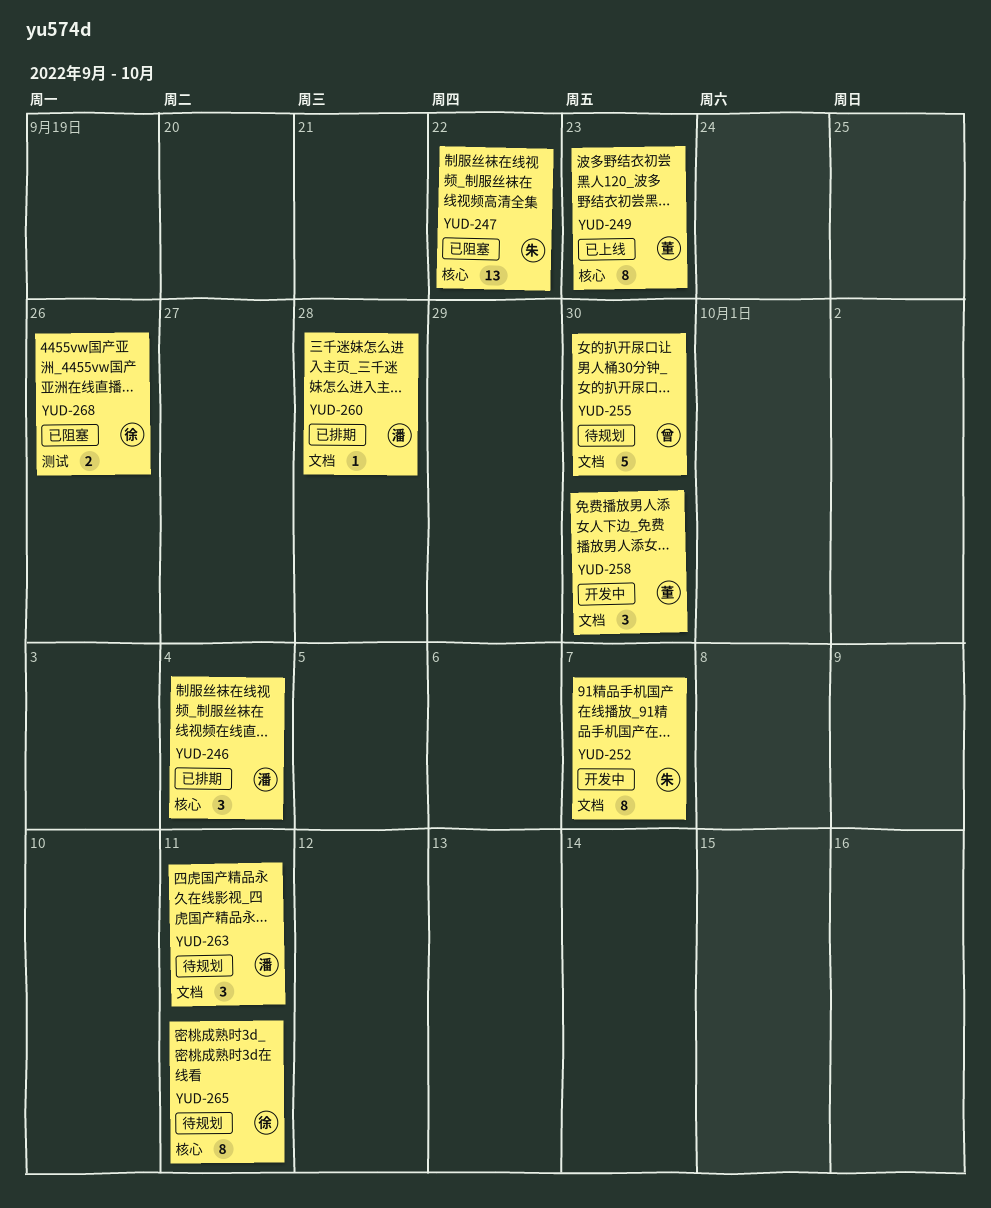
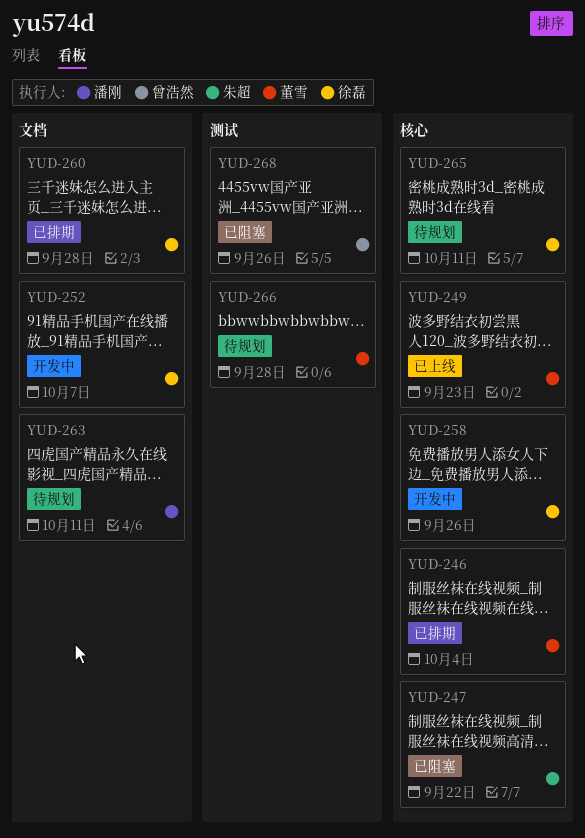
YUD-246, owner: 潘刚 -> 董雪
YUD-252, owner: 朱超 -> 徐磊
YUD-255: present -> none
YUD-258, owner: 董雪 -> 徐磊
YUD-258, label: 文档 -> 核心
YUD-258, due: Sep 30 -> Sep 26
YUD-260, owner: 潘刚 -> 徐磊
YUD-266: none -> present
YUD-268, owner: 徐磊 -> 曾浩然

